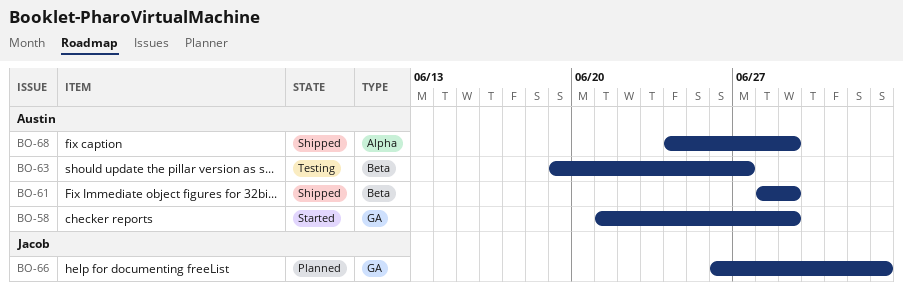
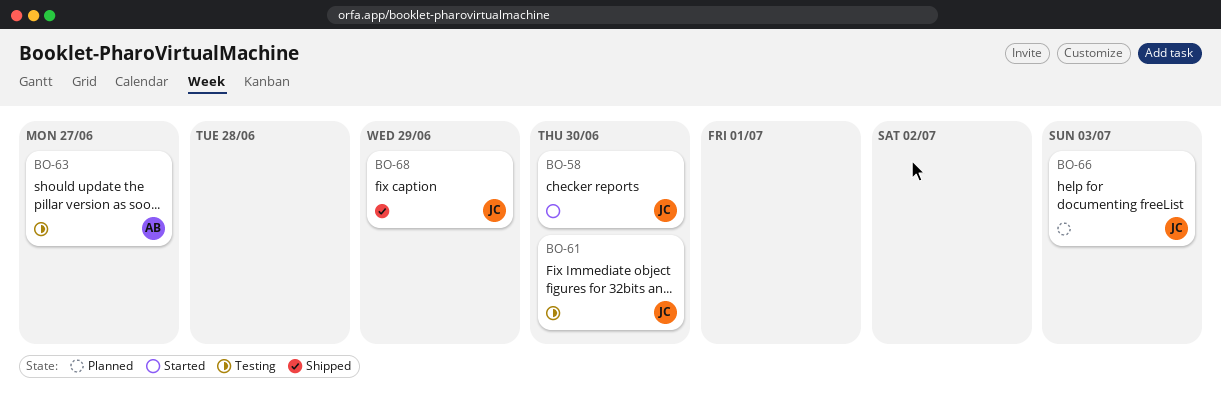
BO-58, owner: Austin -> Jacob
BO-58, due: Jun 29 -> Jun 30
BO-61, status: Shipped -> Testing
BO-61, owner: Austin -> Jacob
BO-61, due: Jun 29 -> Jun 30
BO-68, owner: Austin -> Jacob

